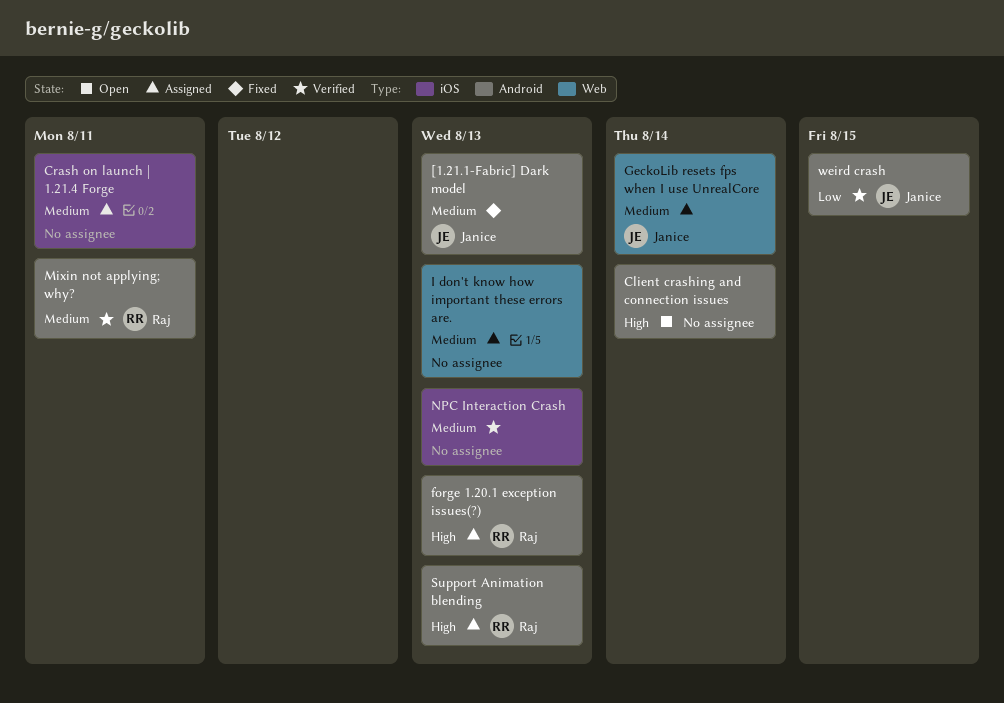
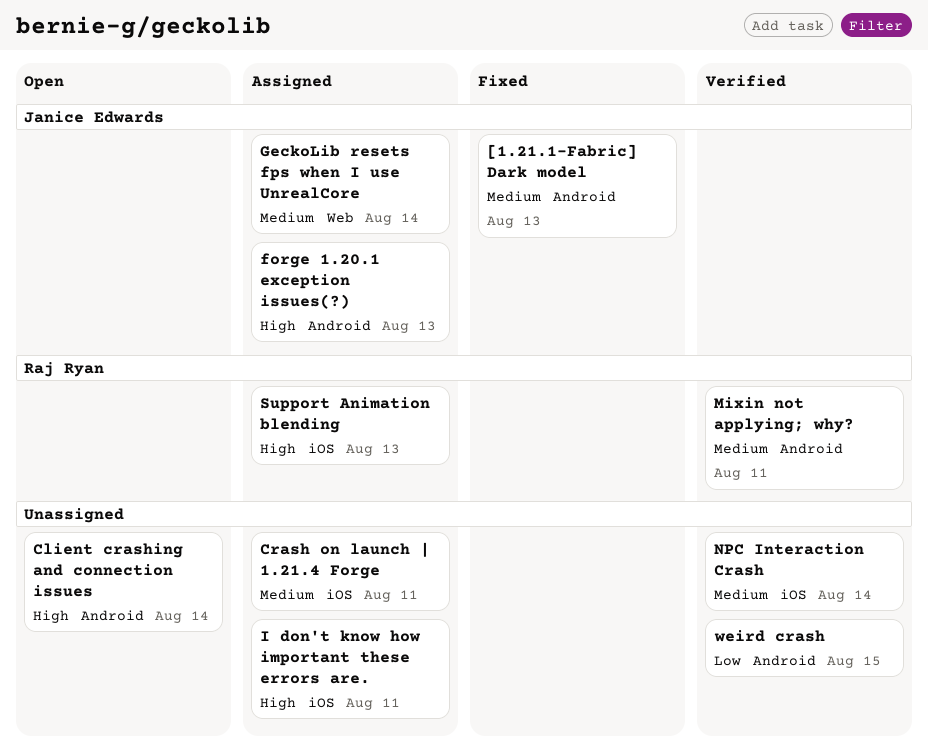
forge 1.20.1 exception issues(?), owner: Raj Ryan -> Janice Edwards
I don't know how important these errors are., priority: Medium -> High
I don't know how important these errors are., label: Web -> iOS
I don't know how important these errors are., due: Aug 13 -> Aug 11
NPC Interaction Crash, due: Aug 13 -> Aug 14
Support Animation blending, label: Android -> iOS
weird crash, owner: Janice Edwards -> none

